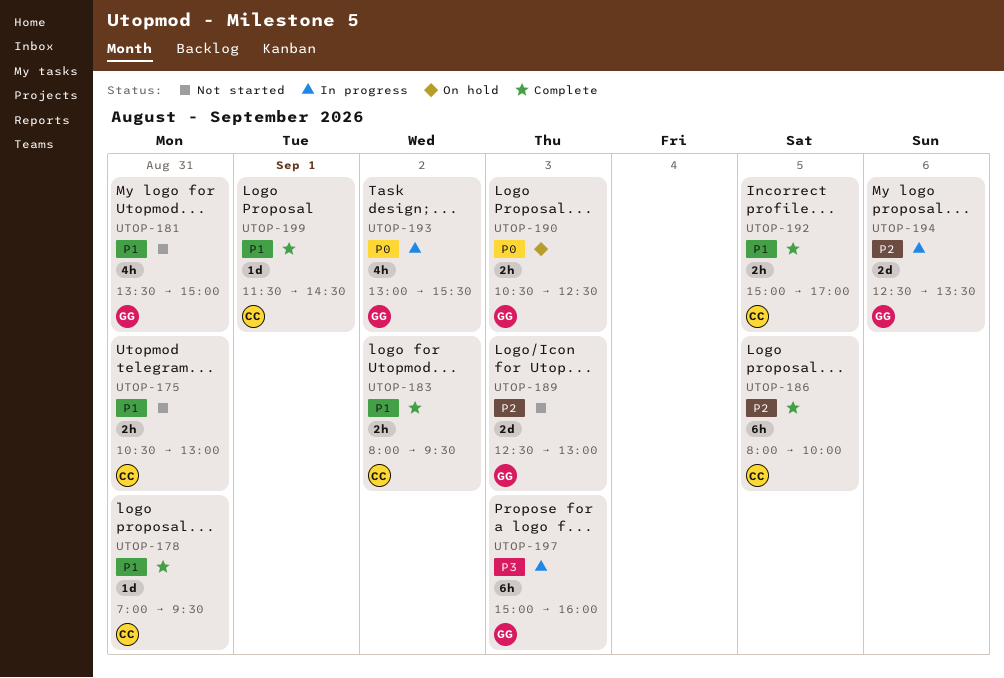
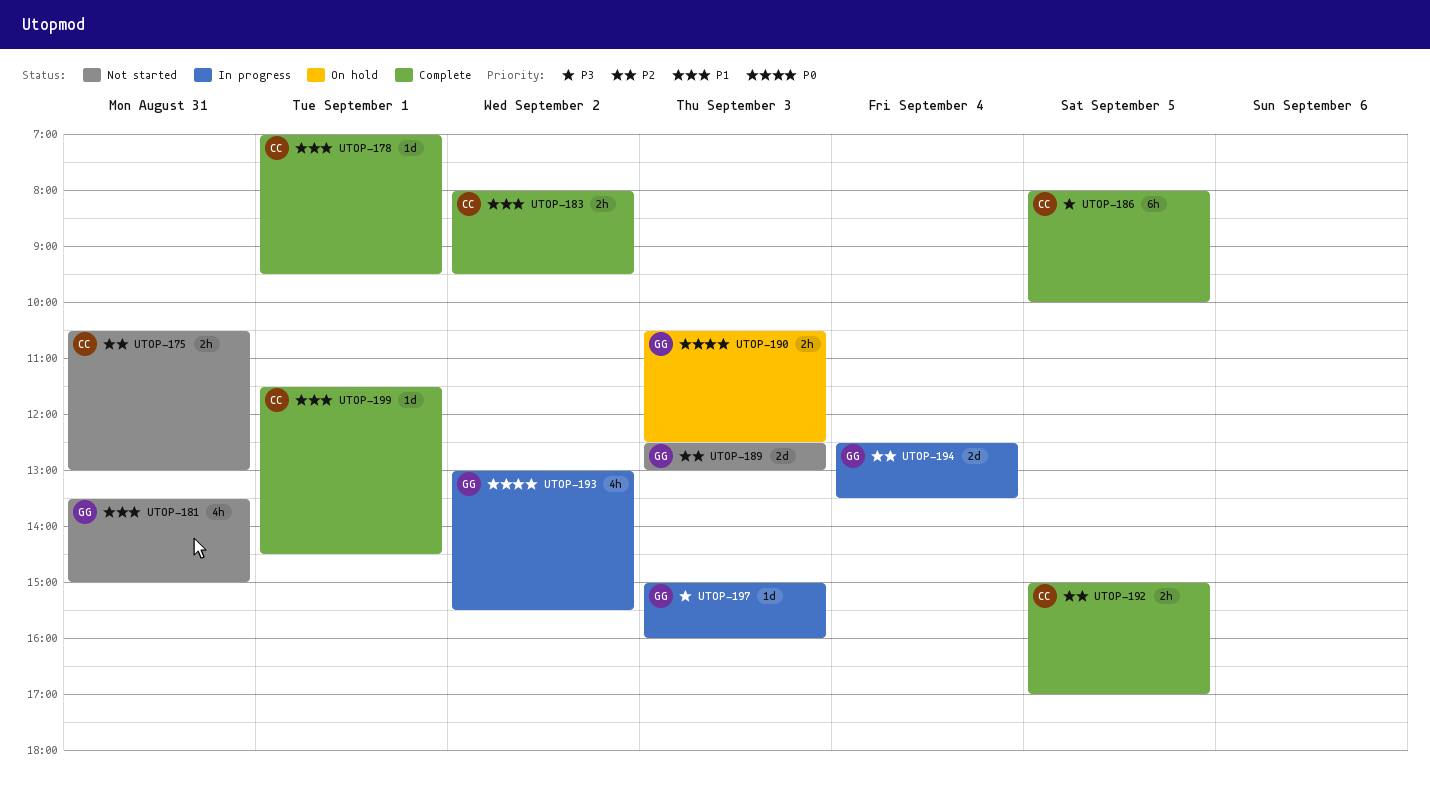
UTOP-175, priority: P1 -> P2
UTOP-178, day: Aug 31 -> Sep 1
UTOP-186, priority: P2 -> P3
UTOP-192, priority: P1 -> P2
UTOP-194, day: Sep 6 -> Sep 4
UTOP-197, estimate: 6h -> 1d

